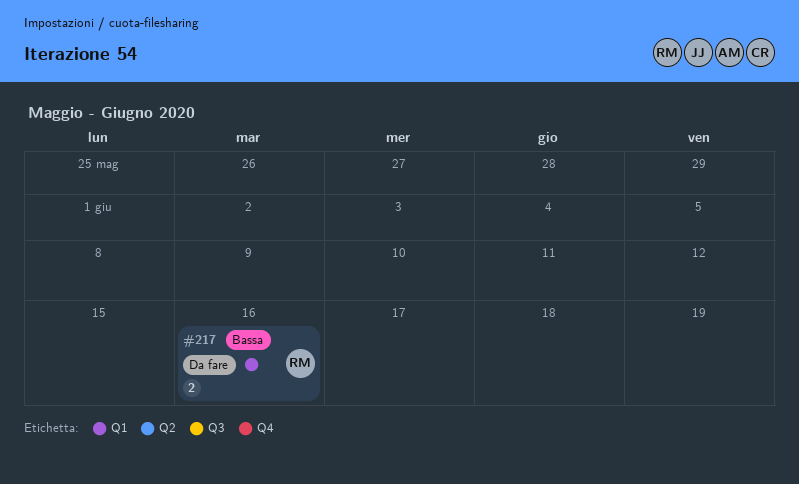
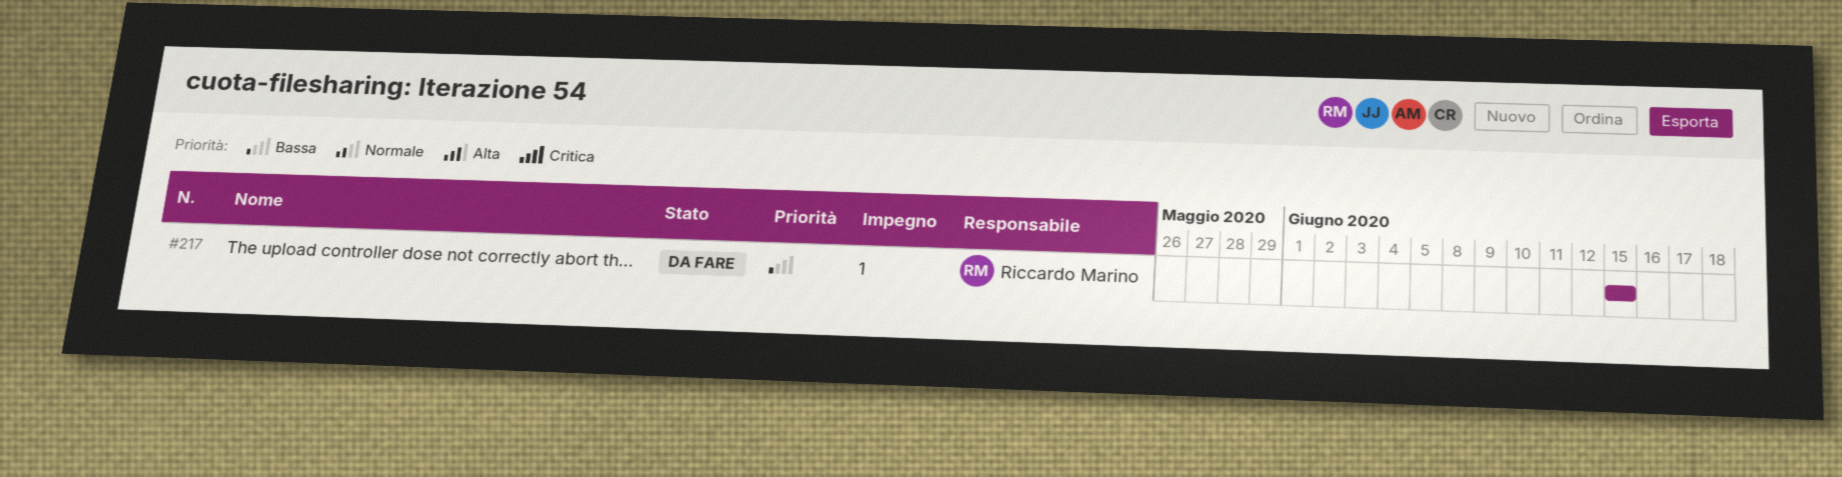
#217, estimate: 2 -> 1
#217, due: Jun 16 -> Jun 15

